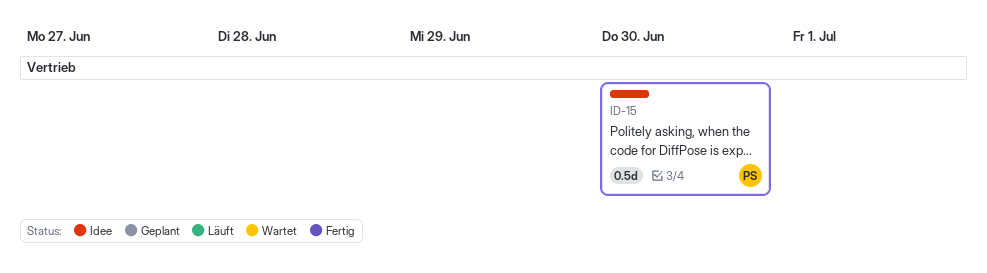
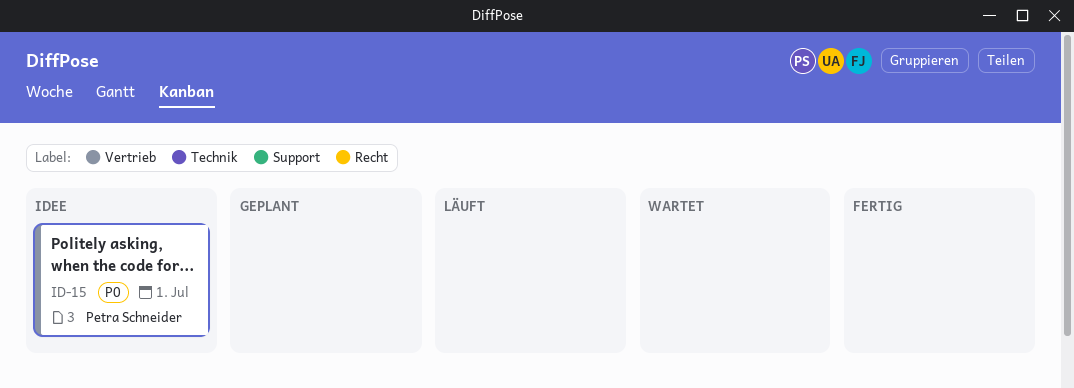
ID-15, due: Jun 30 -> Jul 1

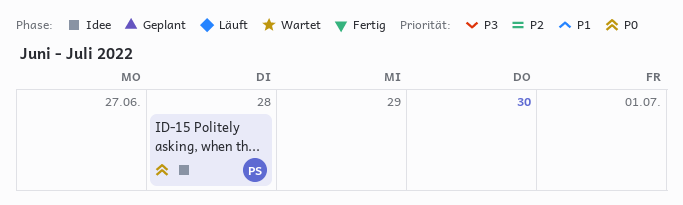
ID-15, due: Jul 1 -> Jun 28

